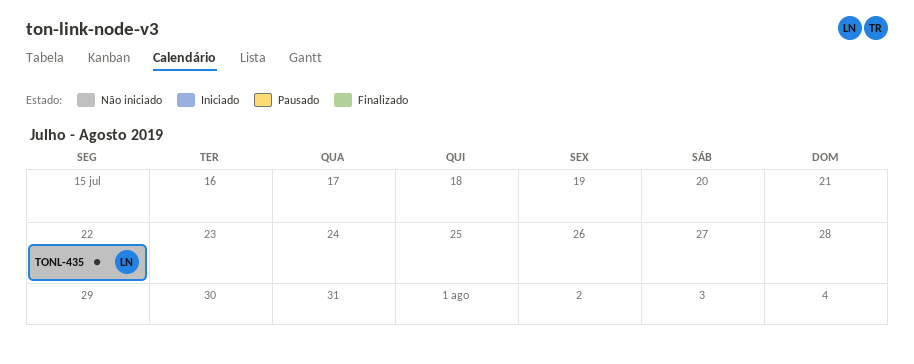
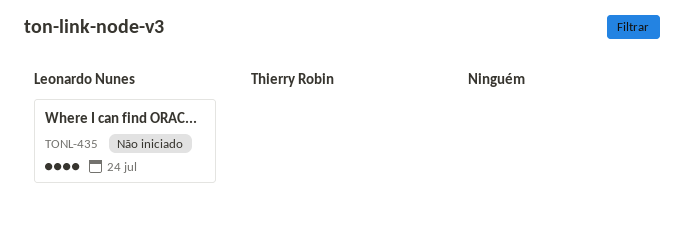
TONL-435, estimate: 1 -> 4
TONL-435, due: Jul 22 -> Jul 24

